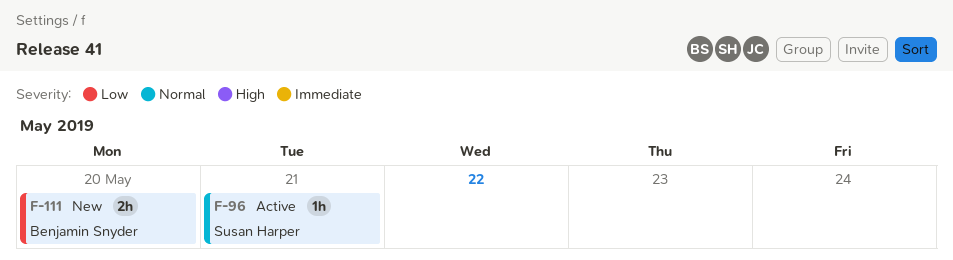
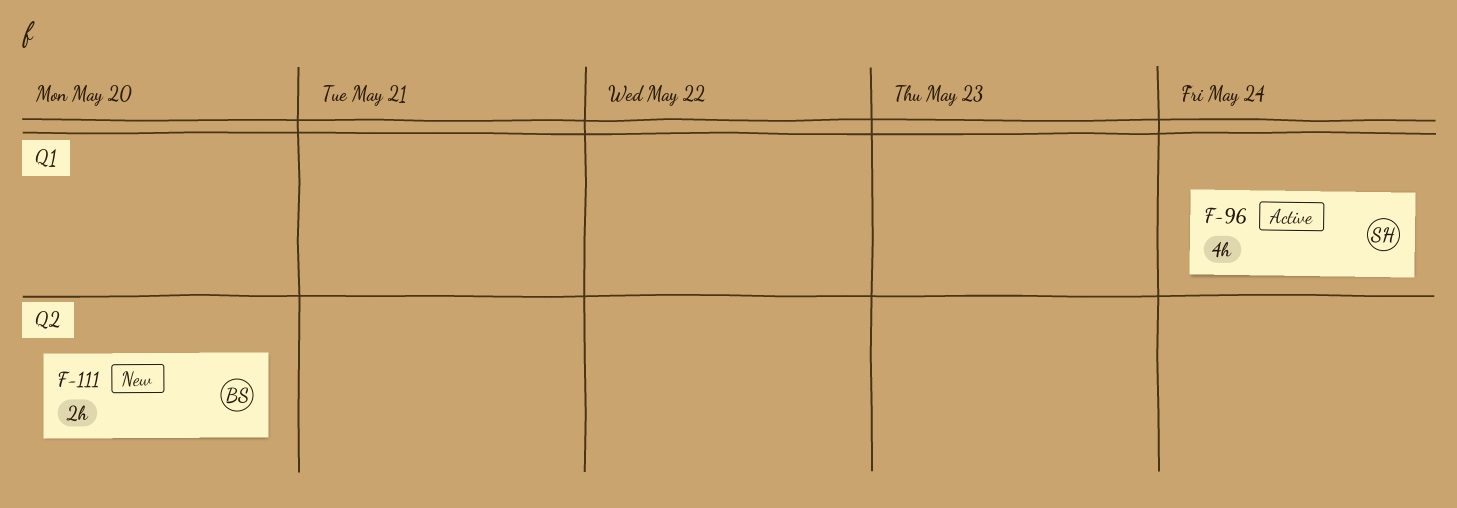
F-96, estimate: 1h -> 4h
F-96, due: May 21 -> May 24

